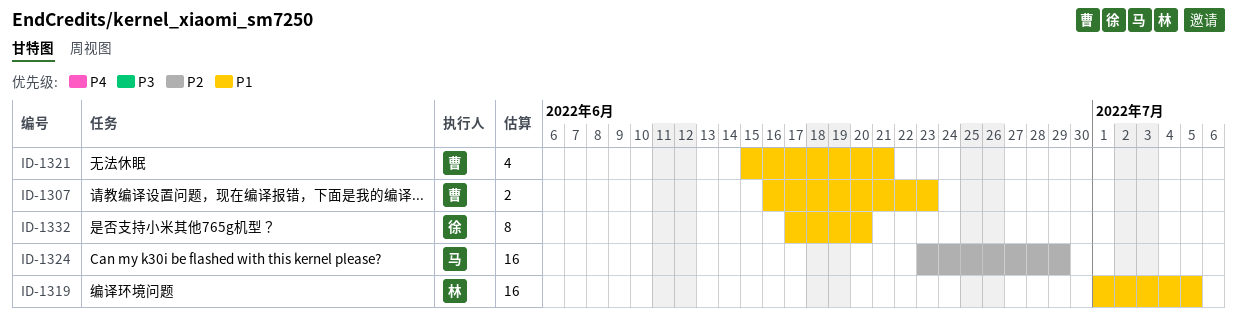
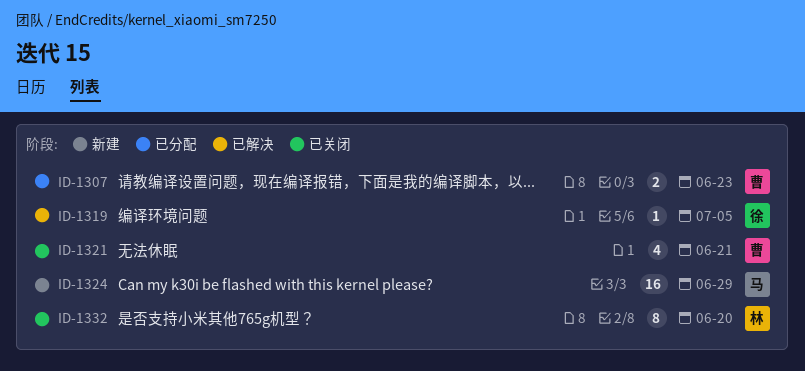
ID-1319, owner: 林 -> 徐
ID-1319, estimate: 16 -> 1
ID-1332, owner: 徐 -> 林

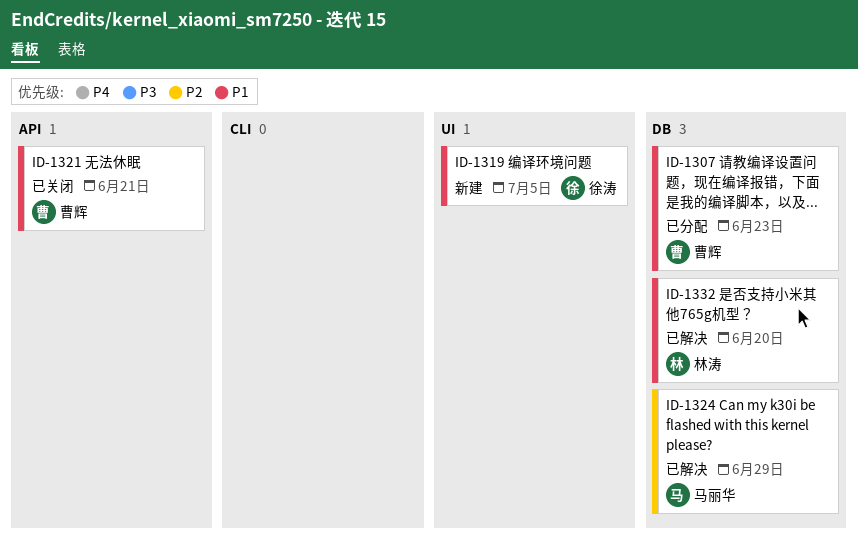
ID-1319, status: 已解决 -> 新建
ID-1324, status: 新建 -> 已解决
ID-1332, status: 已关闭 -> 已解决

